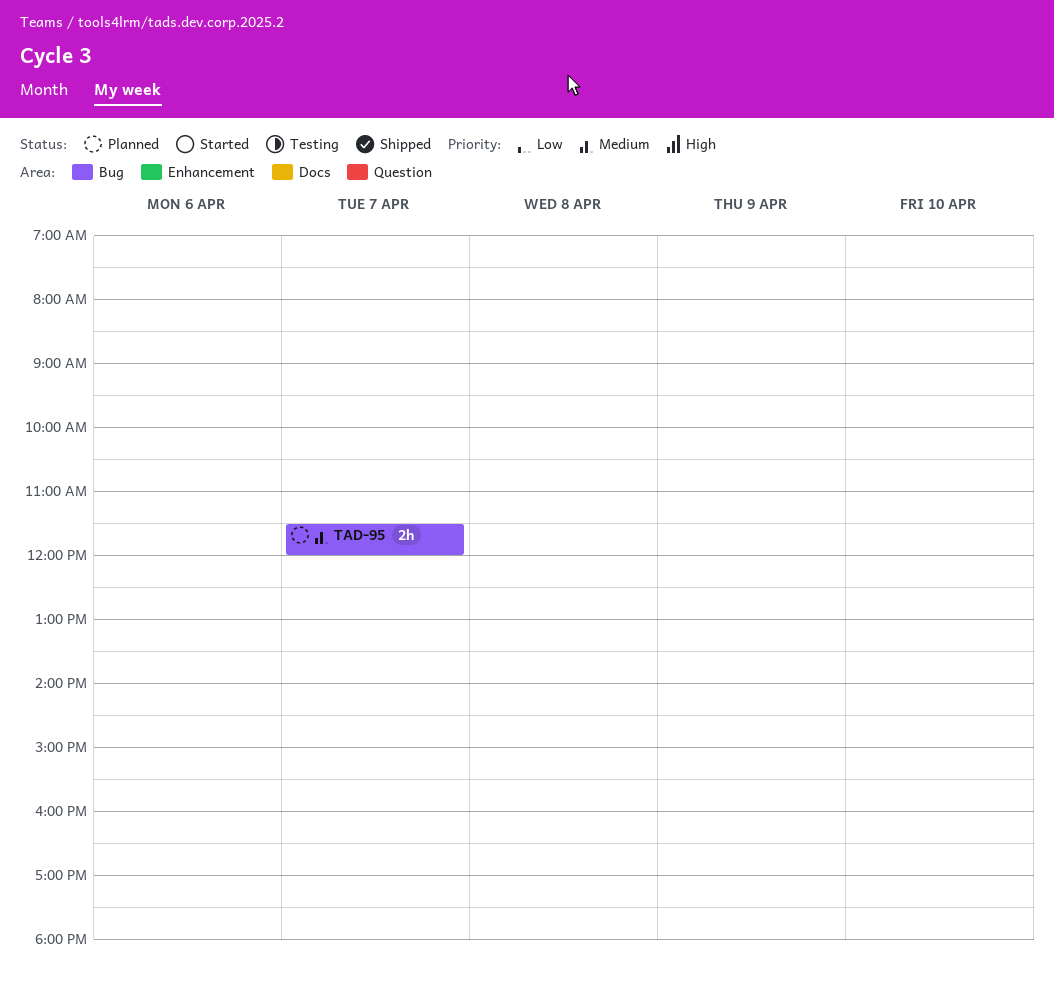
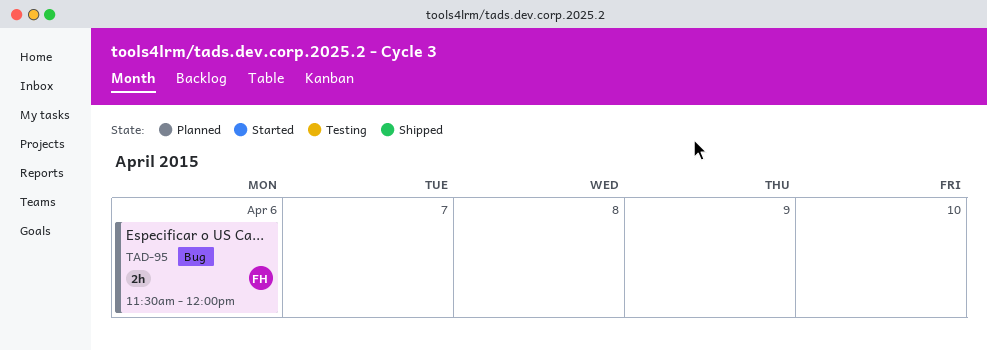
TAD-95, day: Apr 7 -> Apr 6

